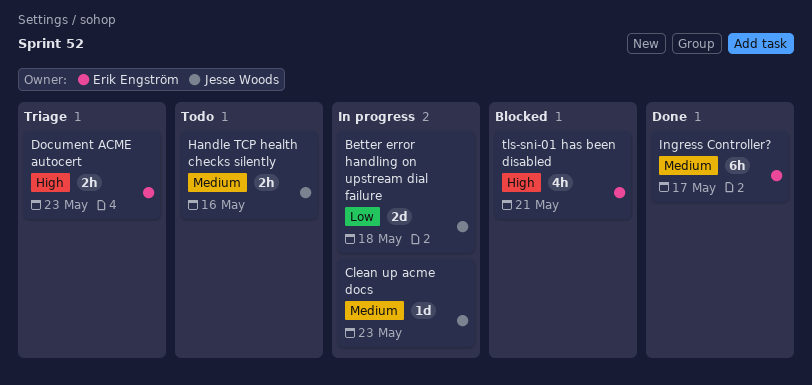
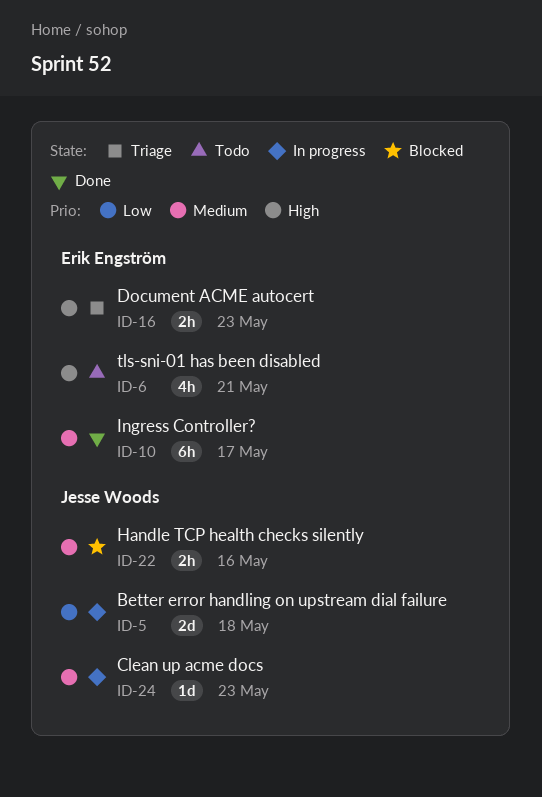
Handle TCP health checks silently, status: Todo -> Blocked
tls-sni-01 has been disabled, status: Blocked -> Todo

